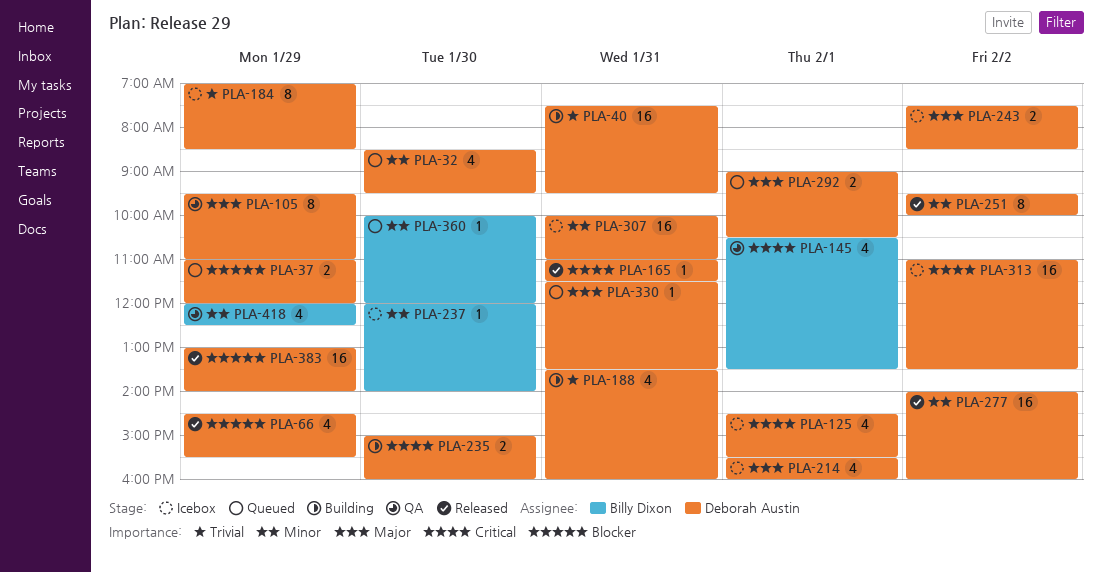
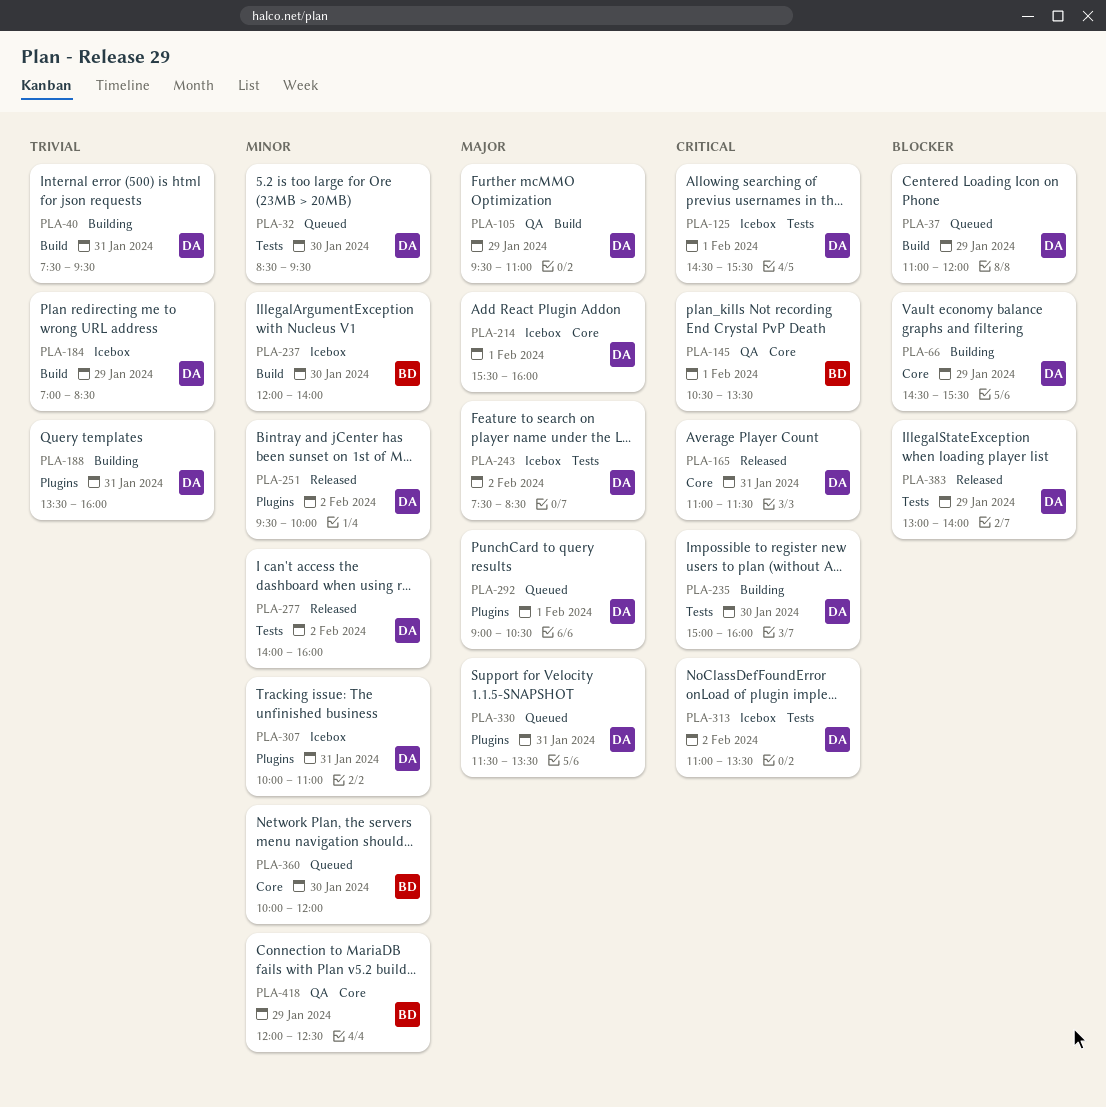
PLA-66, status: Released -> Building

